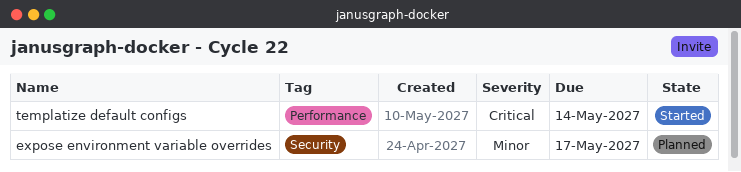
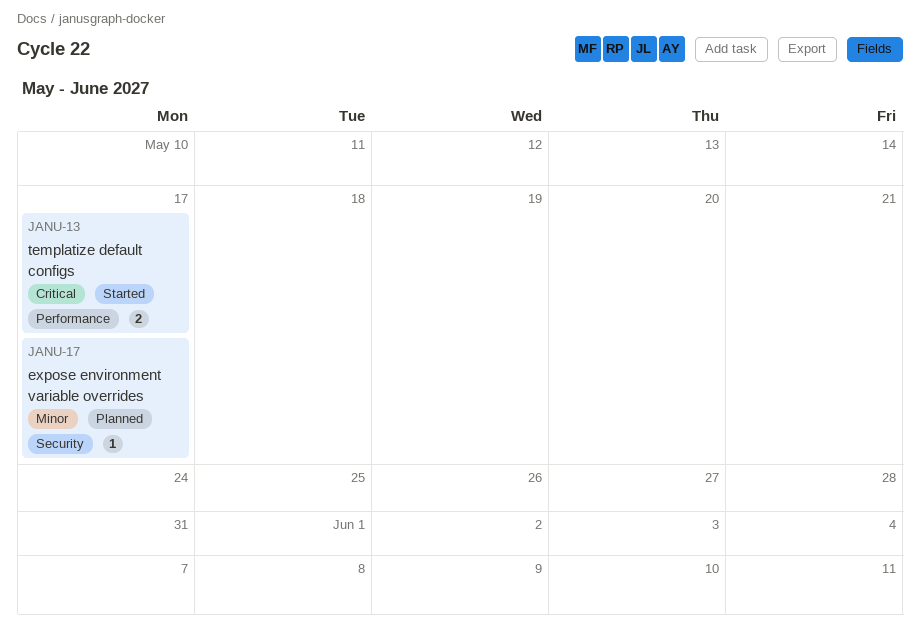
templatize default configs, due: May 14 -> May 17

